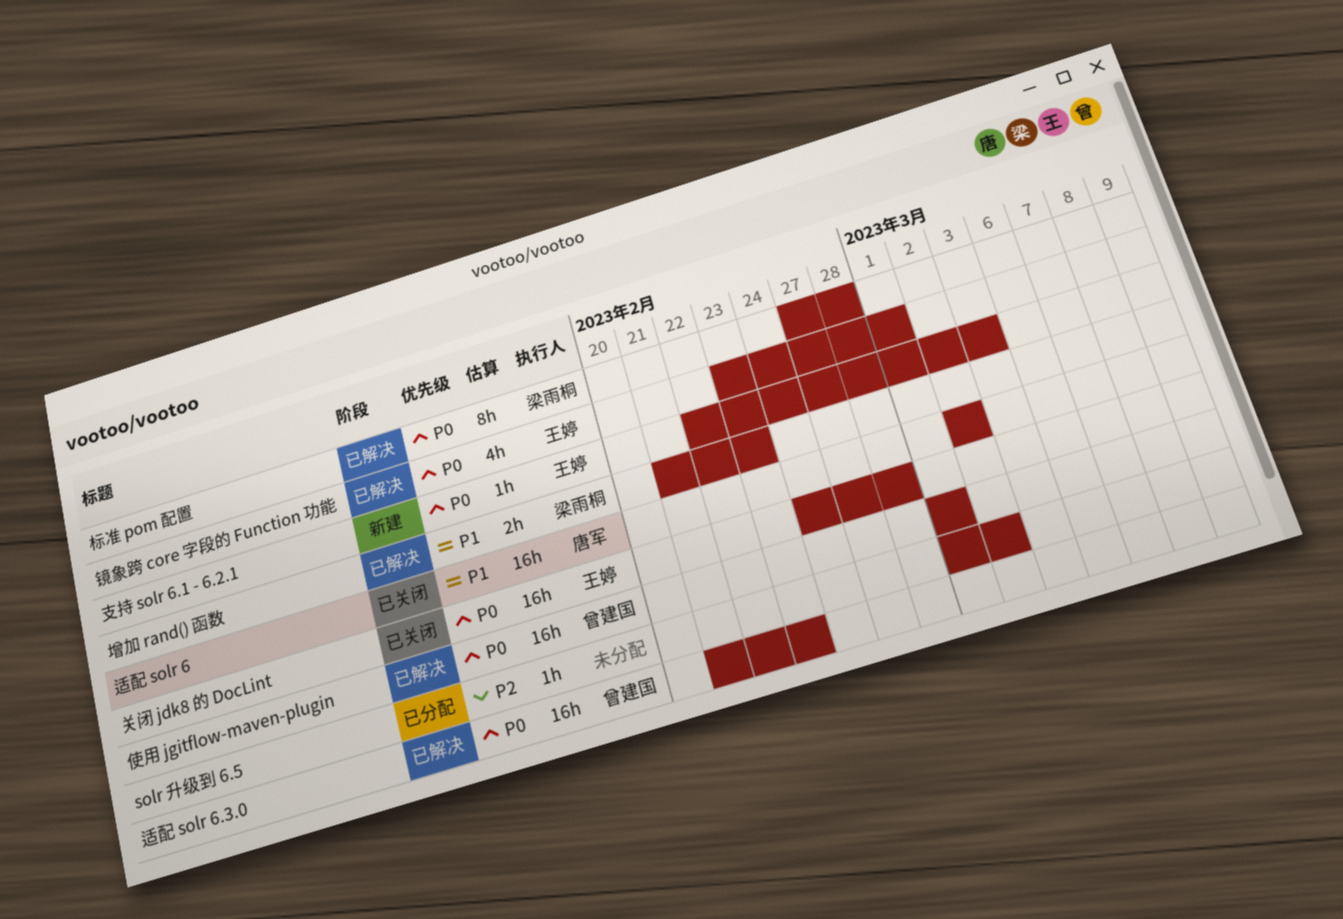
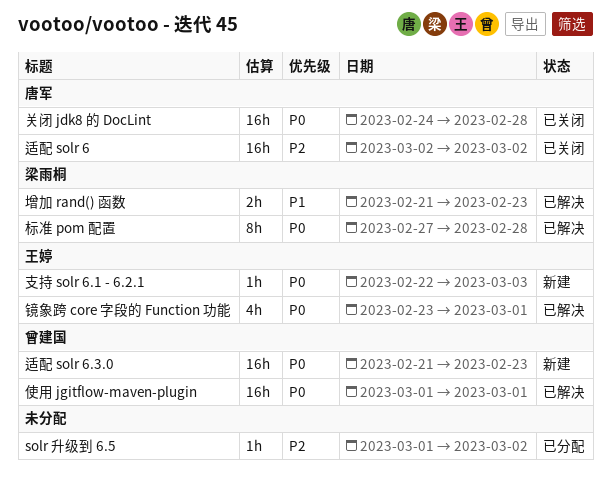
关闭 jdk8 的 DocLint, owner: 王婷 -> 唐军
适配 solr 6, priority: P1 -> P2
适配 solr 6.3.0, status: 已解决 -> 新建

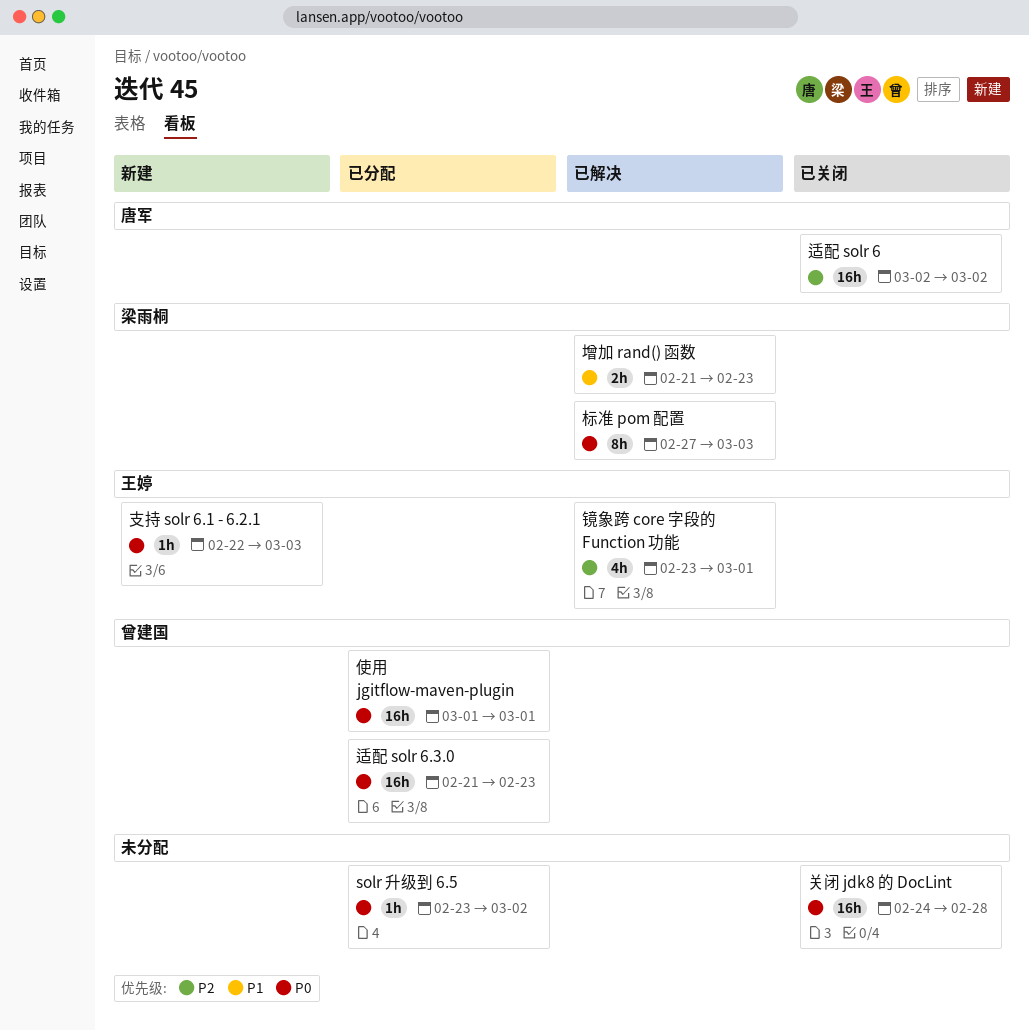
solr 升级到 6.5, priority: P2 -> P0
solr 升级到 6.5, start: Mar 1 -> Feb 23
使用 jgitflow-maven-plugin, status: 已解决 -> 已分配
关闭 jdk8 的 DocLint, owner: 唐军 -> none
标准 pom 配置, due: Feb 28 -> Mar 3
适配 solr 6.3.0, status: 新建 -> 已分配
镜象跨 core 字段的 Function 功能, priority: P0 -> P2

